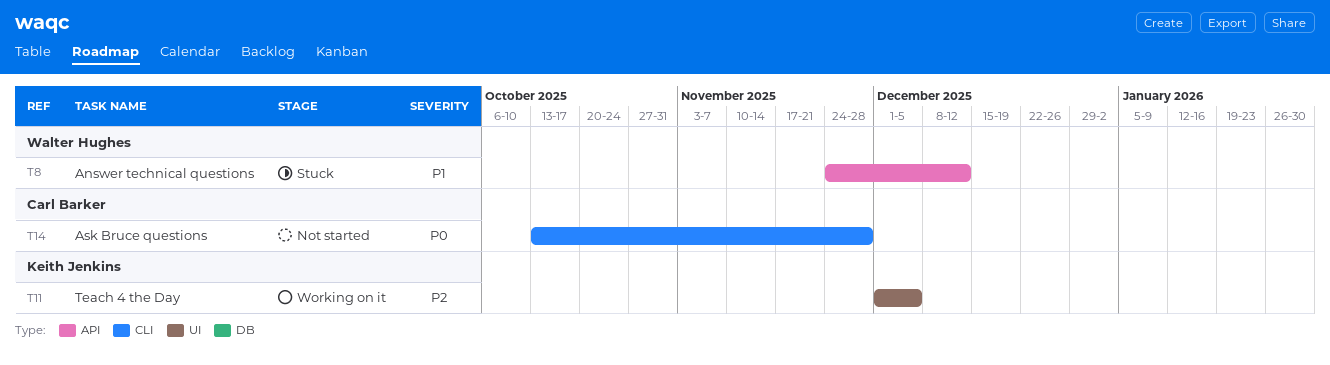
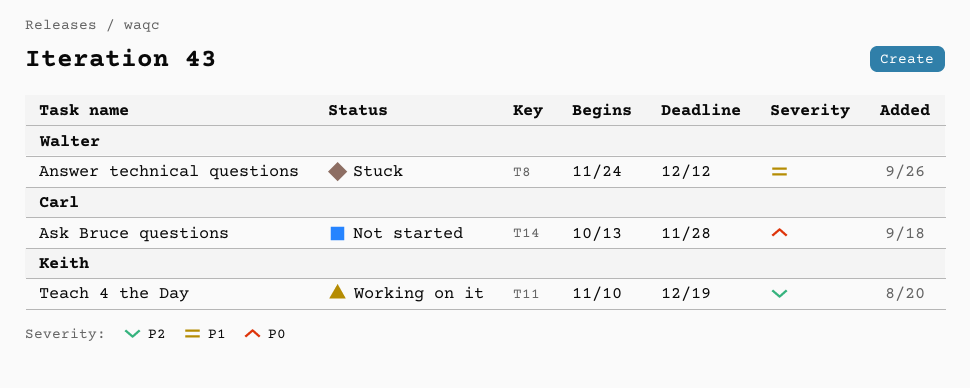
T11, start: Dec 1 -> Nov 10
T11, due: Dec 5 -> Dec 19

